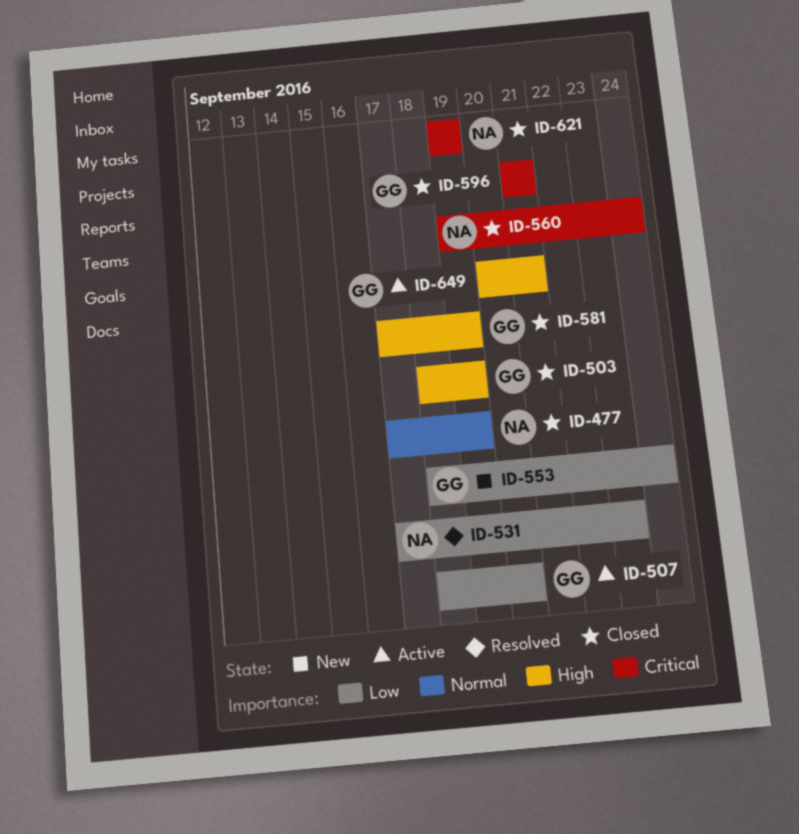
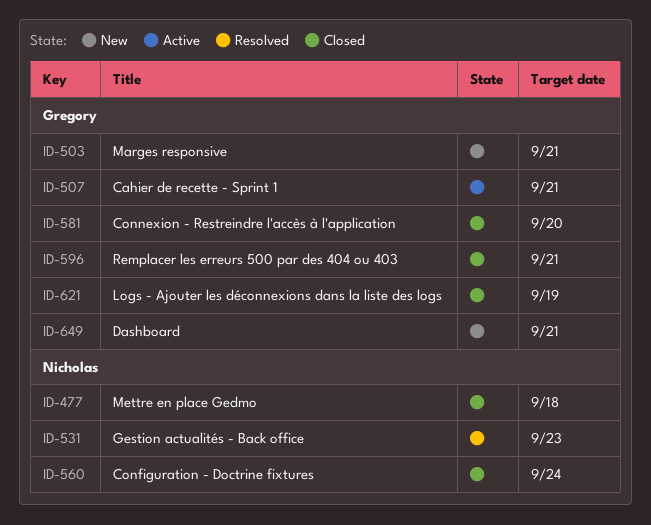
ID-477, due: Sep 19 -> Sep 18
ID-503, status: Closed -> New
ID-503, due: Sep 19 -> Sep 21
ID-507, due: Sep 20 -> Sep 21
ID-553: present -> none
ID-581, due: Sep 19 -> Sep 20
ID-621, owner: Nicholas -> Gregory
ID-649, status: Active -> New

